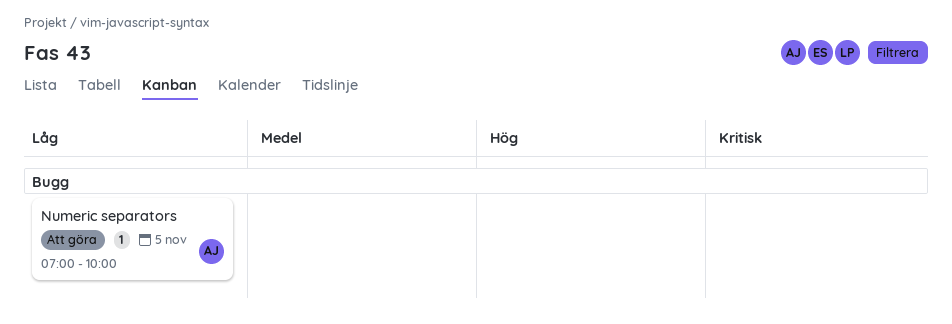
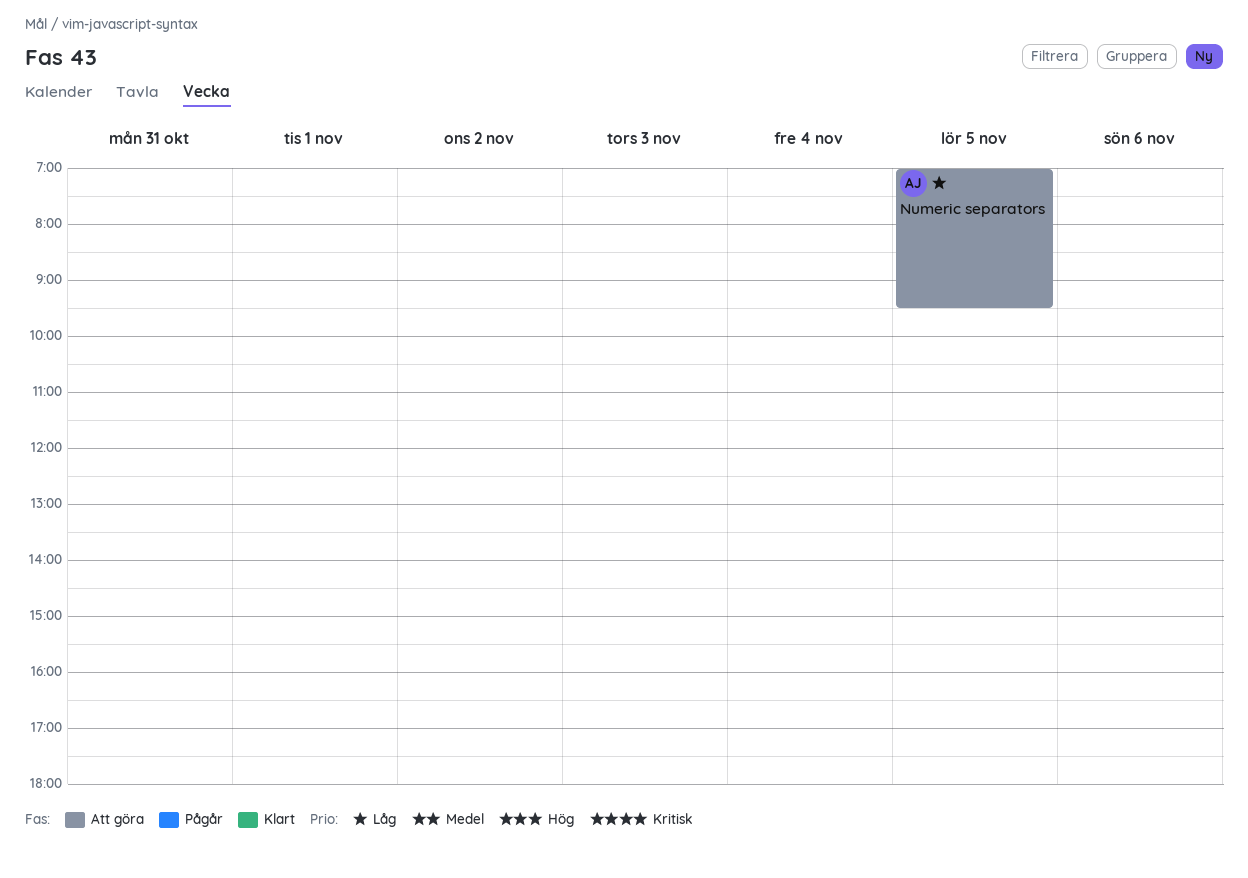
Numeric separators, ends: 10:00 -> 09:30

